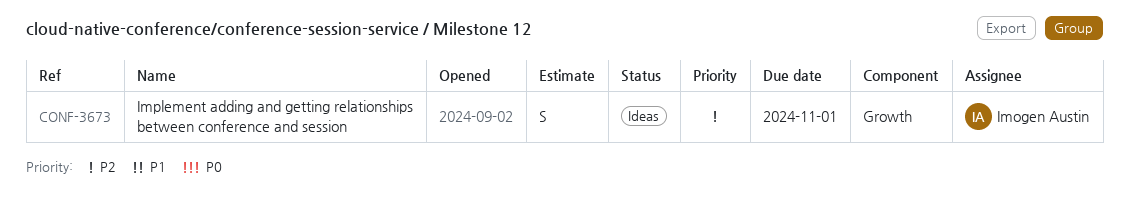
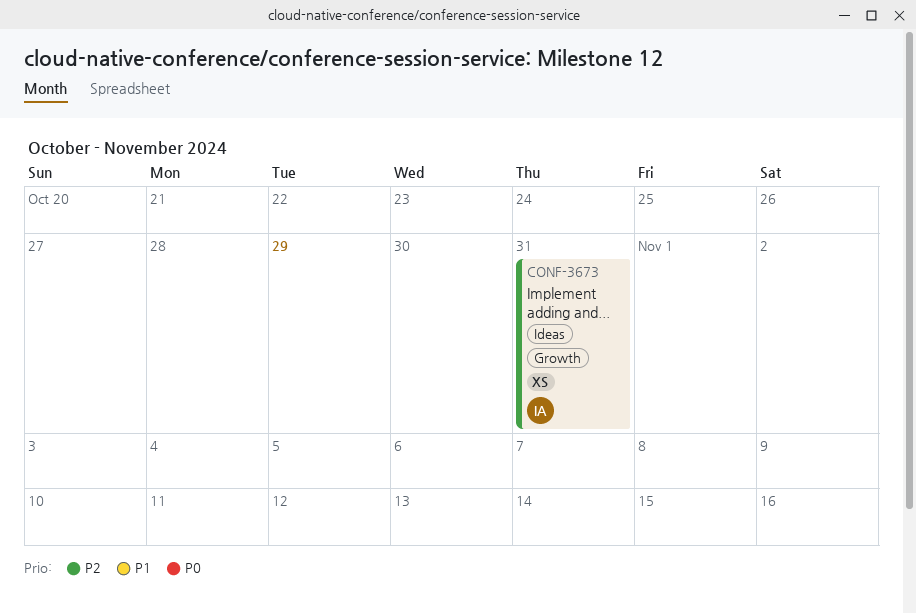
CONF-3673, estimate: S -> XS
CONF-3673, due: Nov 1 -> Oct 31

